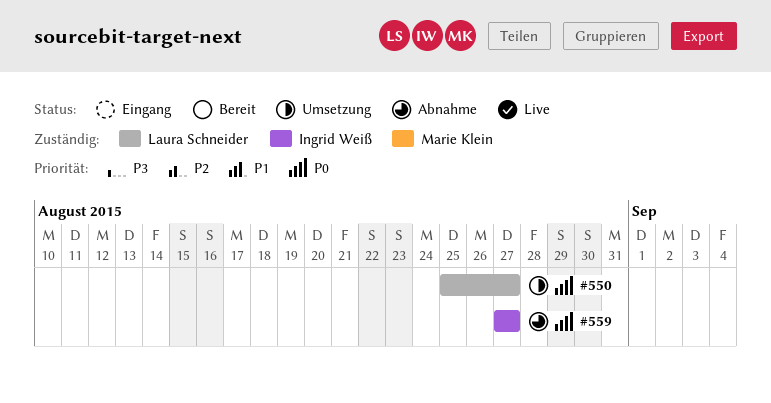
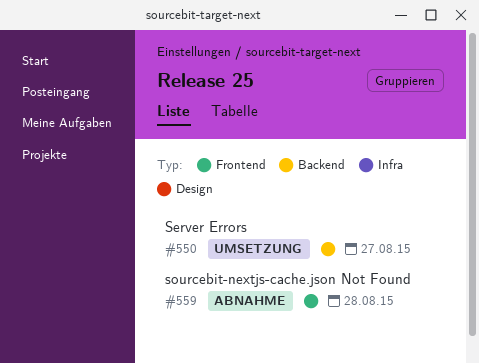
#559, due: Aug 27 -> Aug 28

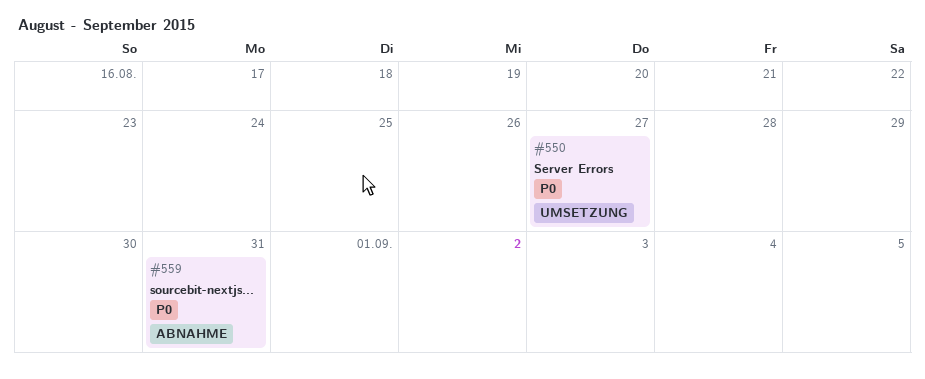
#559, due: Aug 28 -> Aug 31

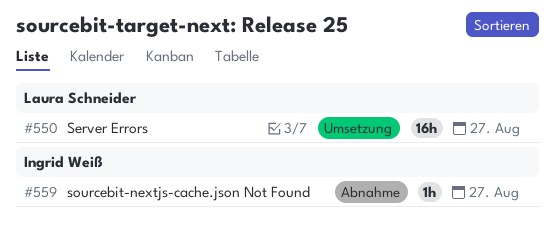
#559, due: Aug 31 -> Aug 27

